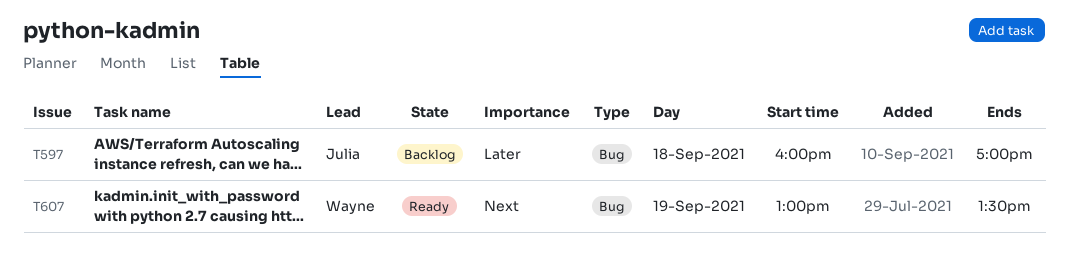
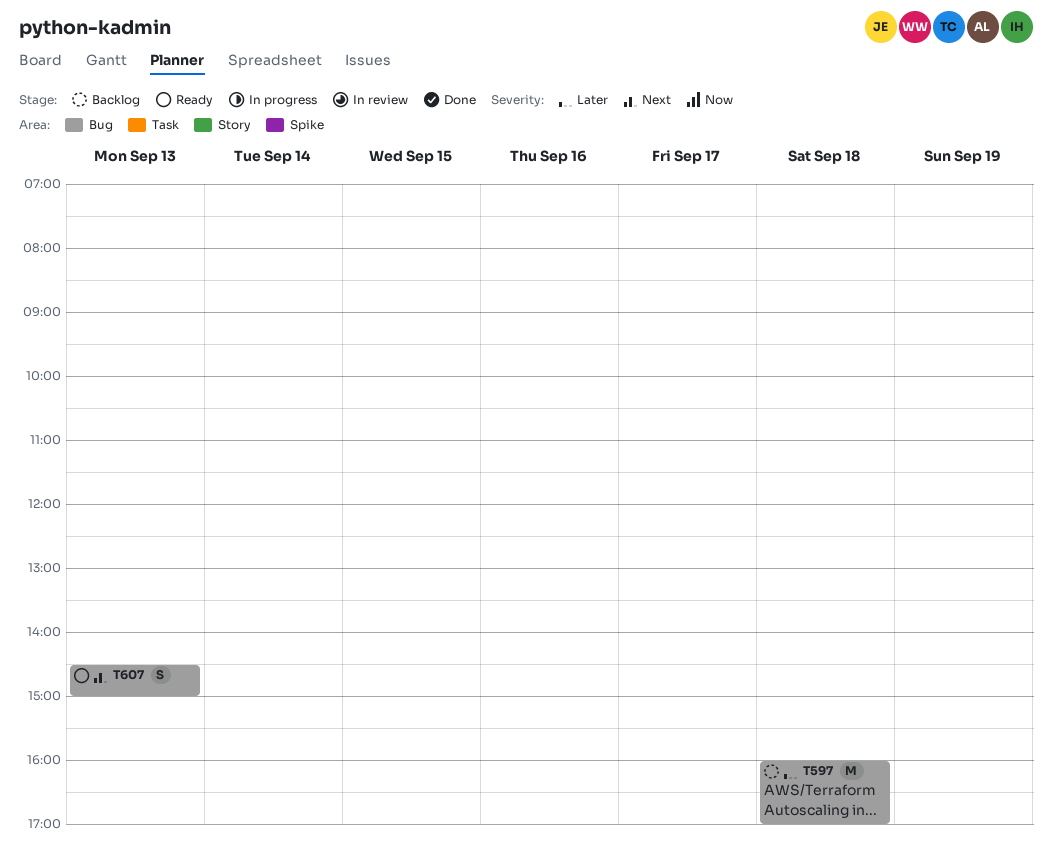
T607, day: Sep 19 -> Sep 13
T607, begins: 13:00 -> 14:30
T607, ends: 13:30 -> 15:00

